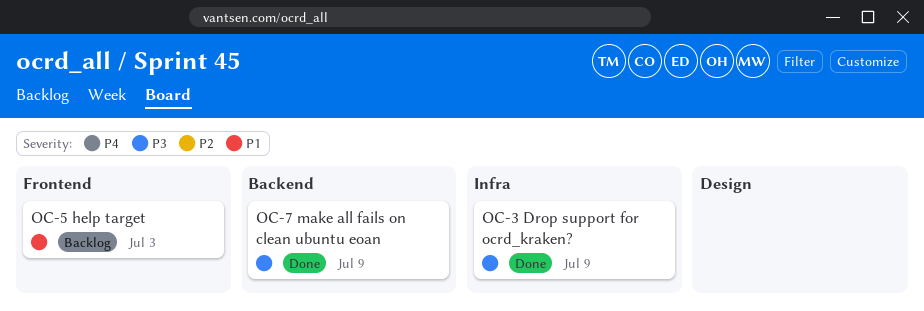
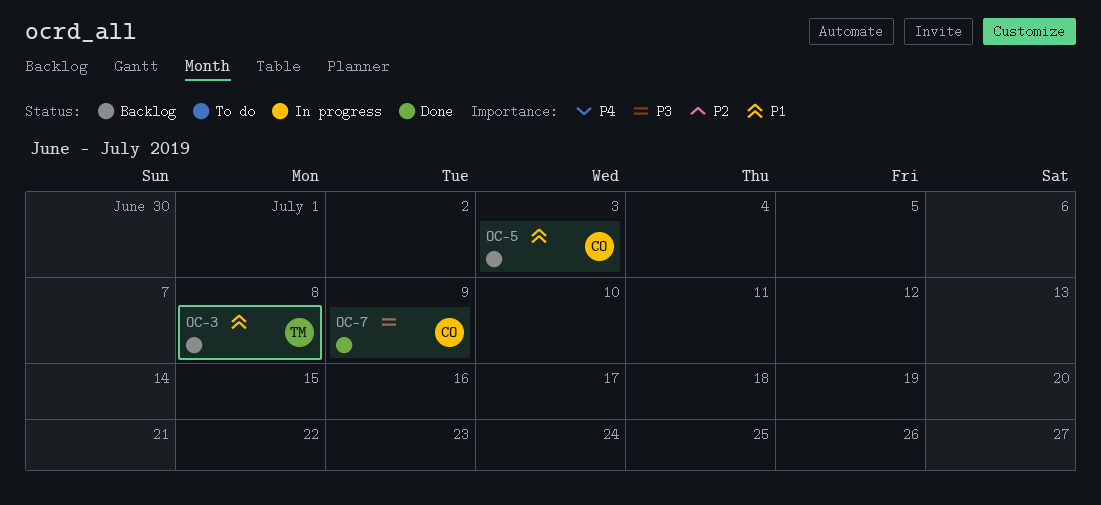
OC-3, status: Done -> Backlog
OC-3, priority: P3 -> P1
OC-3, due: Jul 9 -> Jul 8

